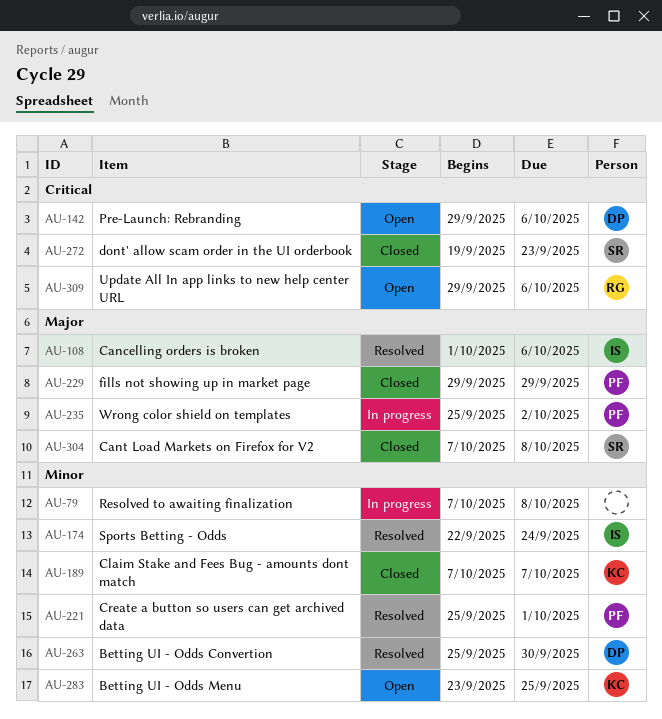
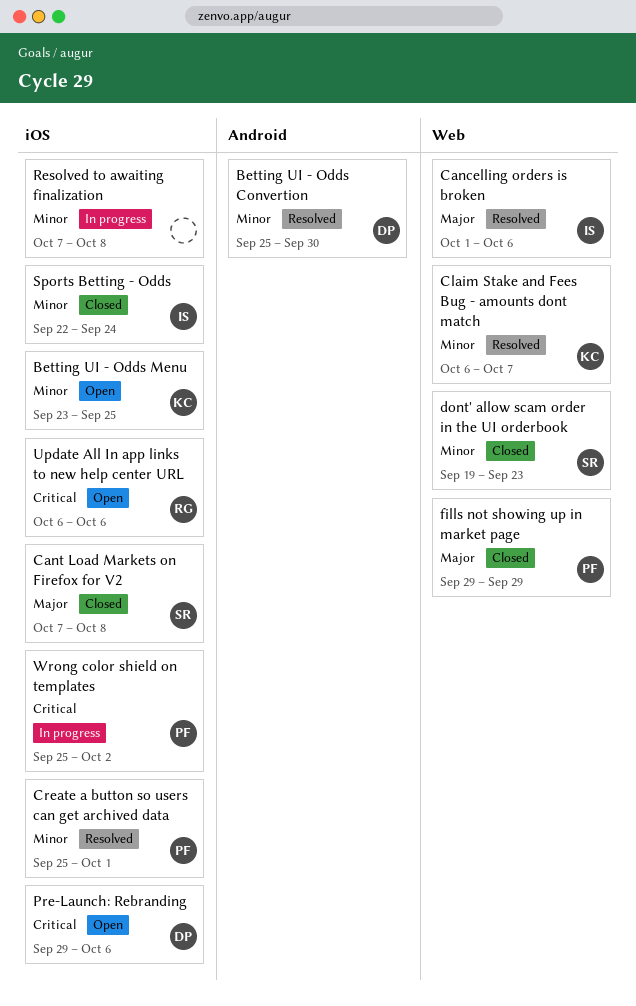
Claim Stake and Fees Bug - amounts dont match, status: Closed -> Resolved
Claim Stake and Fees Bug - amounts dont match, start: Oct 7 -> Oct 6
dont' allow scam order in the UI orderbook, priority: Critical -> Minor
Sports Betting - Odds, status: Resolved -> Closed
Update All In app links to new help center URL, start: Sep 29 -> Oct 6
Wrong color shield on templates, priority: Major -> Critical

